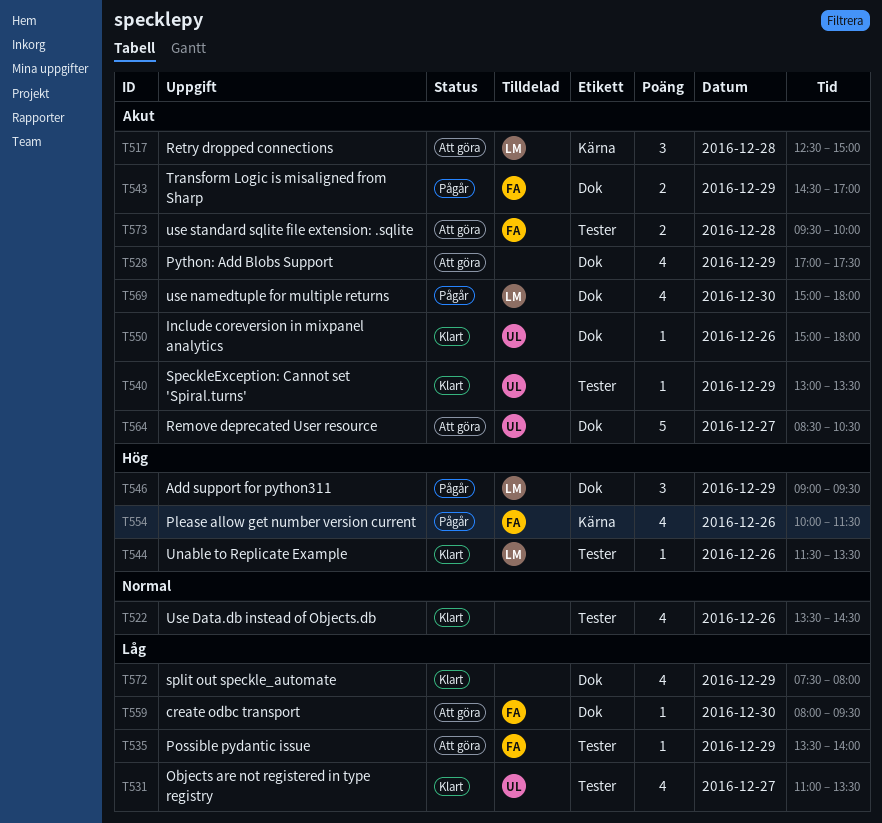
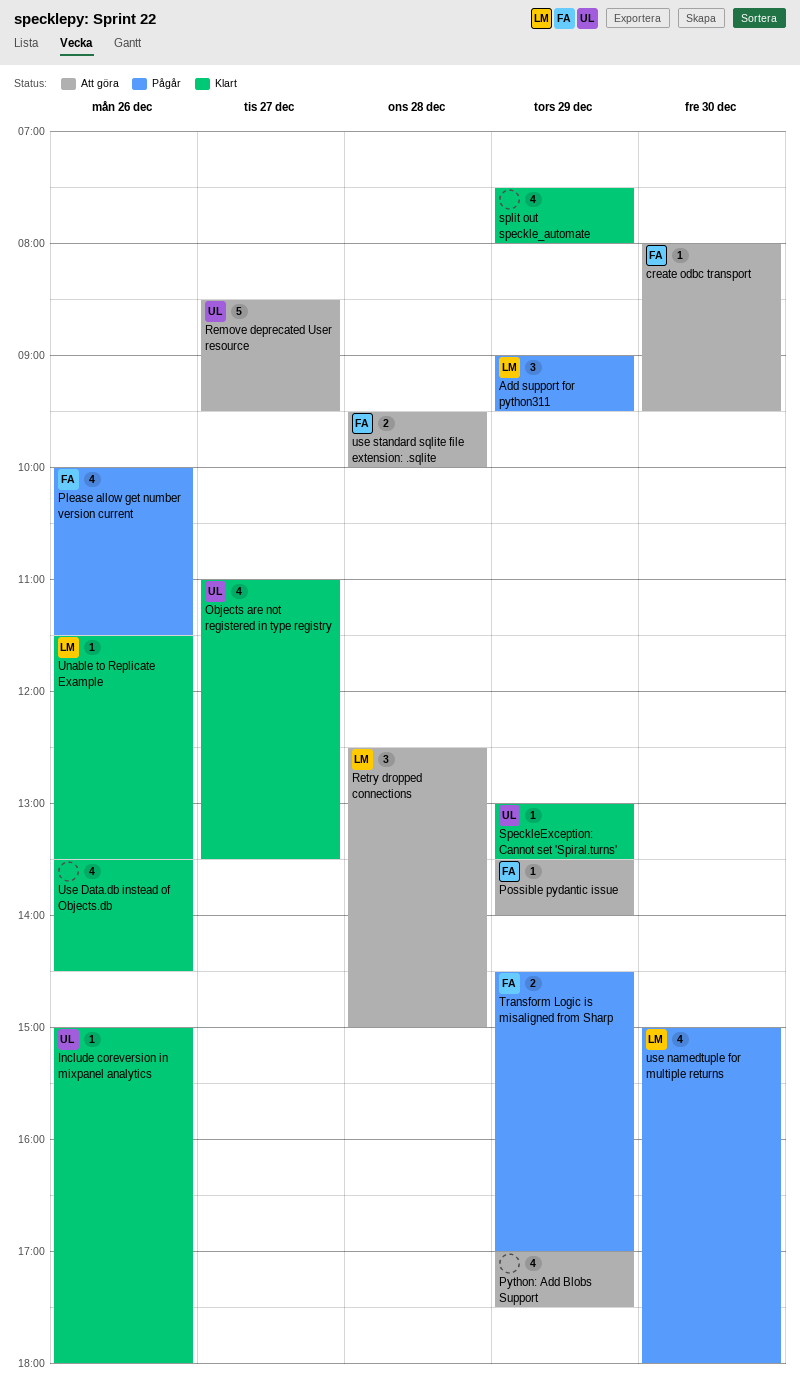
Remove deprecated User resource, ends: 10:30 -> 09:30

